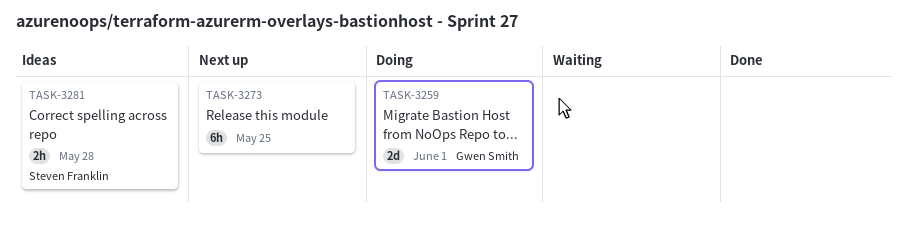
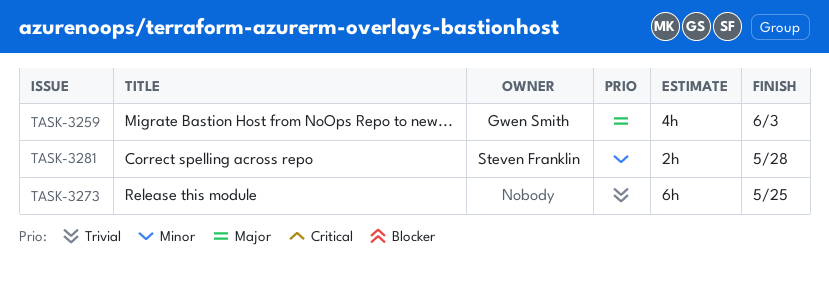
TASK-3259, estimate: 2d -> 4h
TASK-3259, due: Jun 1 -> Jun 3

